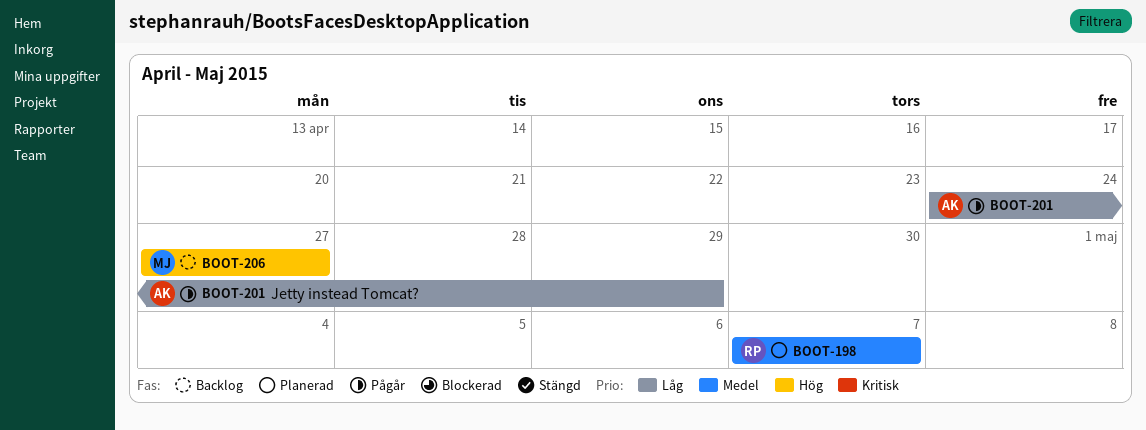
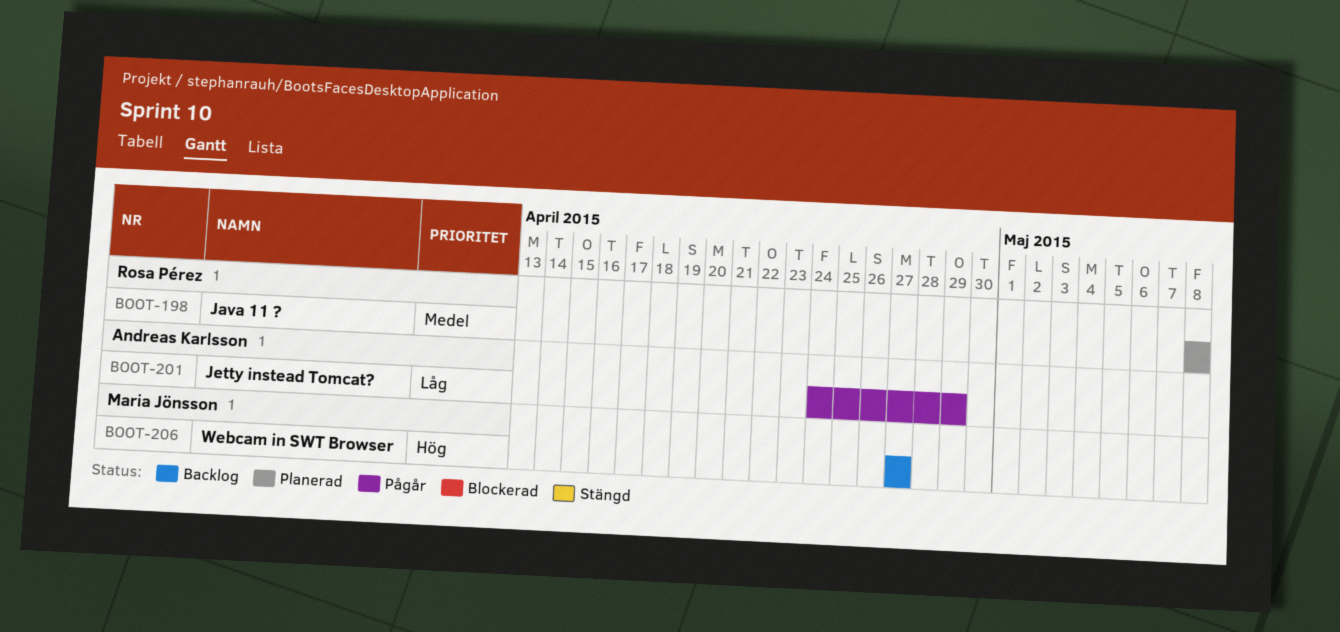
BOOT-198, start: May 7 -> May 8
BOOT-198, due: May 7 -> May 8

